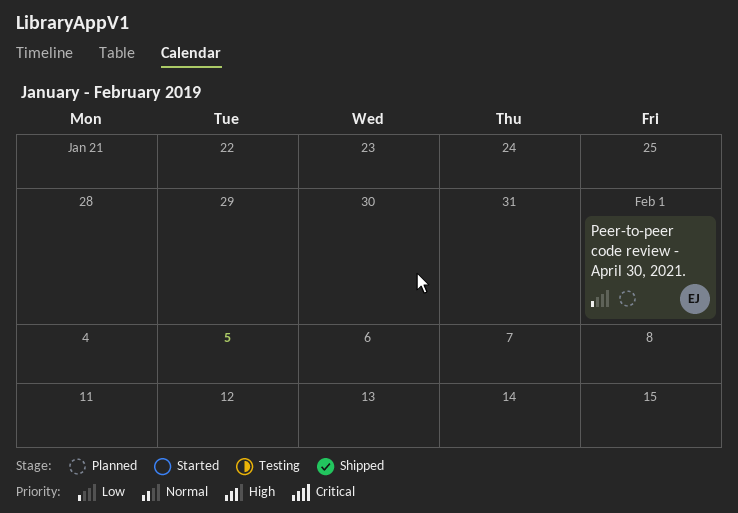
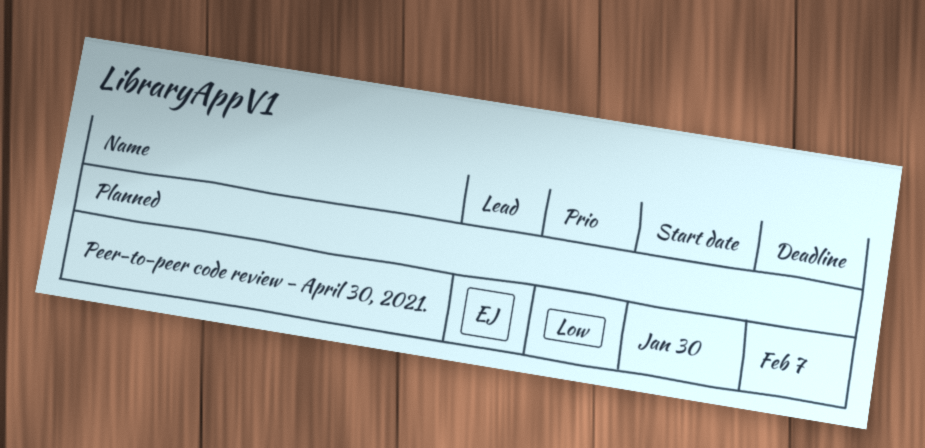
Peer-to-peer code review - April 30, 2021., due: Feb 1 -> Feb 7

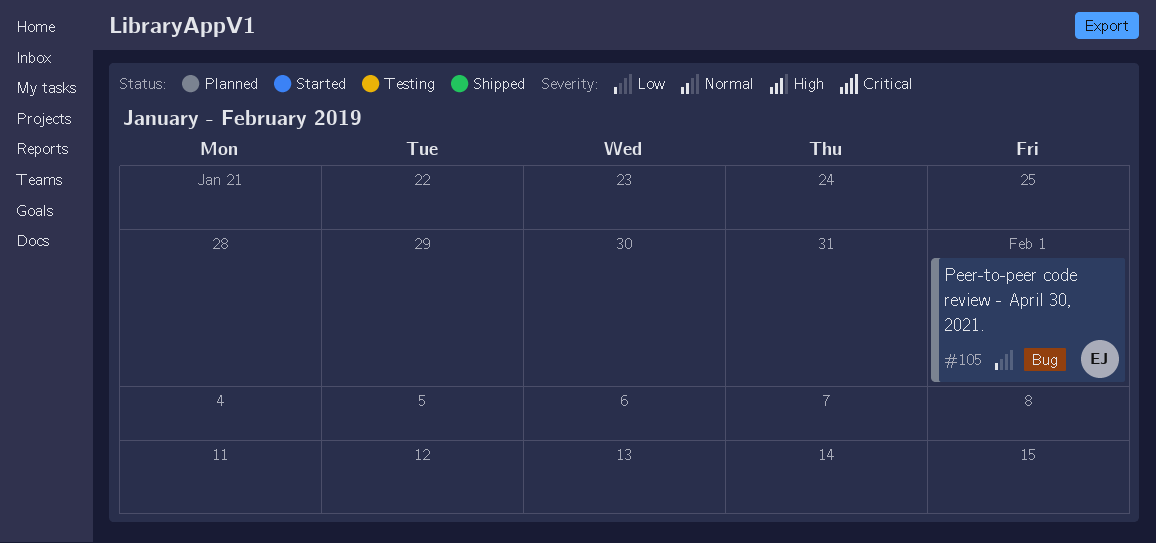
Peer-to-peer code review - April 30, 2021., due: Feb 7 -> Feb 1

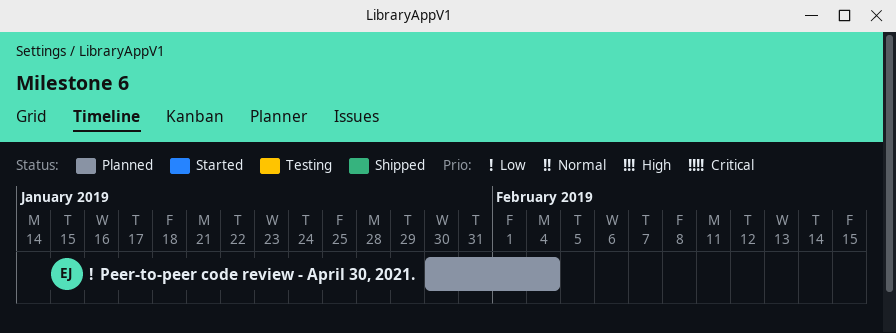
Peer-to-peer code review - April 30, 2021., due: Feb 1 -> Feb 4

